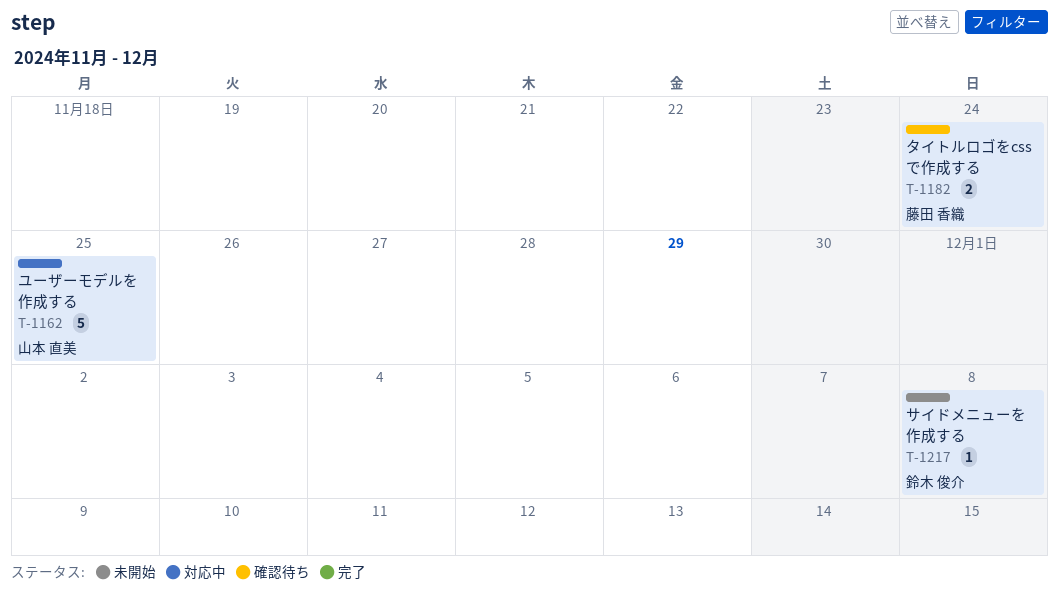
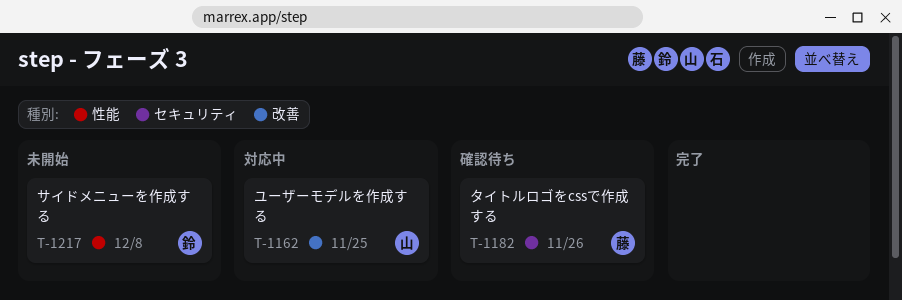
T-1182, due: Nov 24 -> Nov 26

